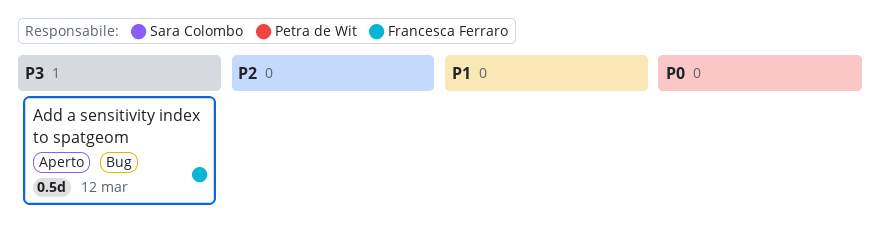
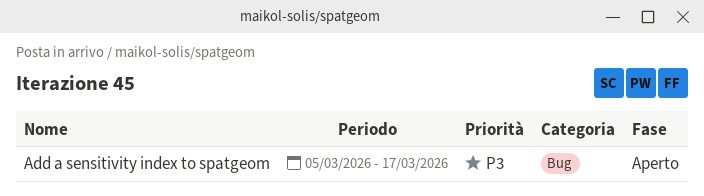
Add a sensitivity index to spatgeom, due: Mar 12 -> Mar 17

